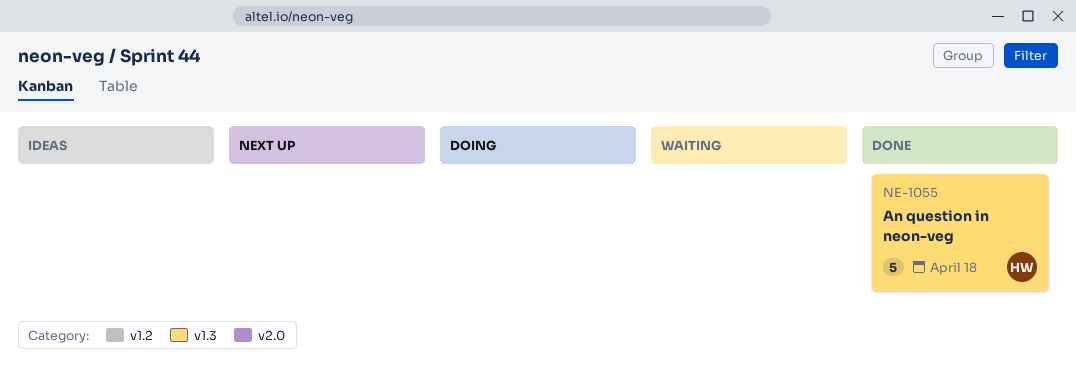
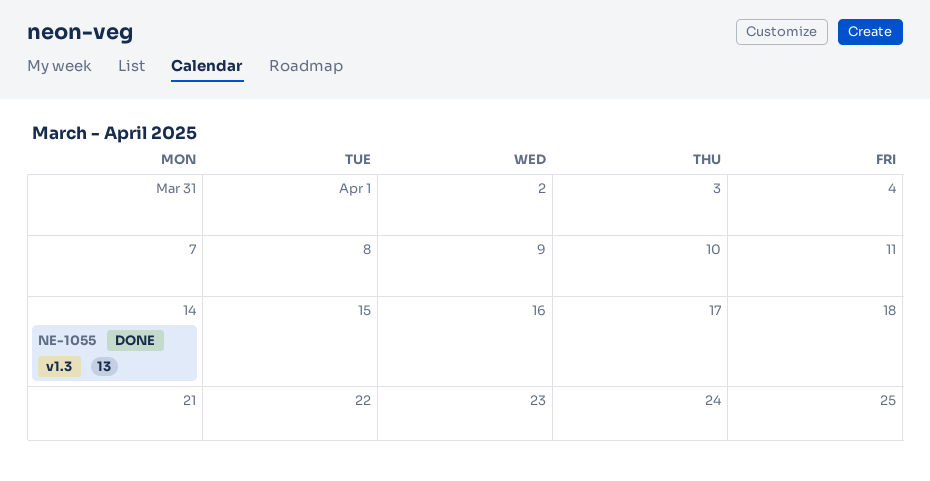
NE-1055, estimate: 5 -> 13
NE-1055, due: Apr 18 -> Apr 14

